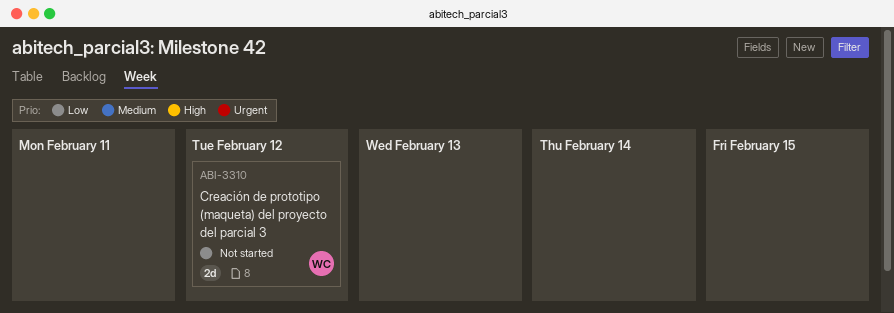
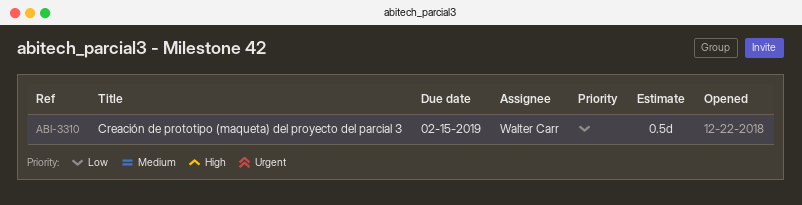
ABI-3310, estimate: 2d -> 0.5d
ABI-3310, due: Feb 12 -> Feb 15

